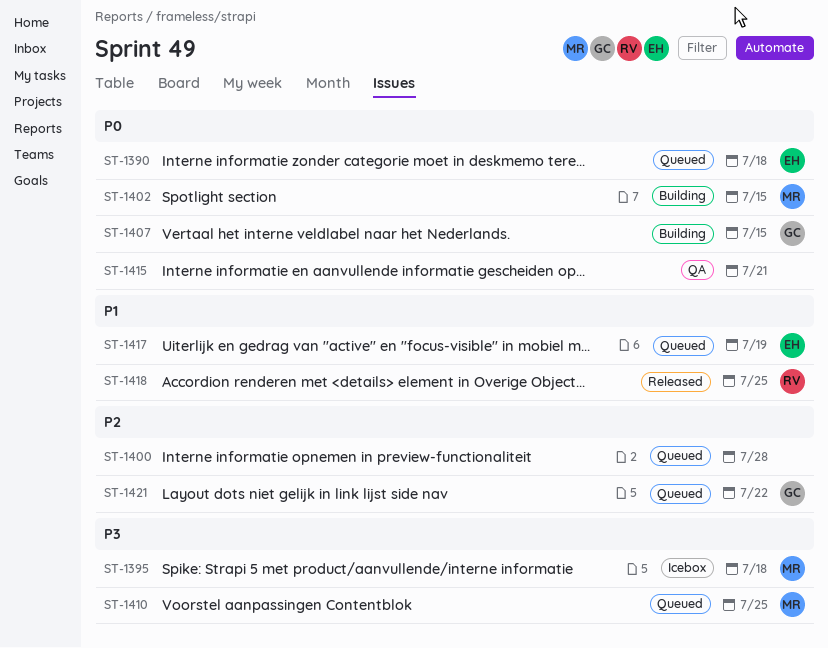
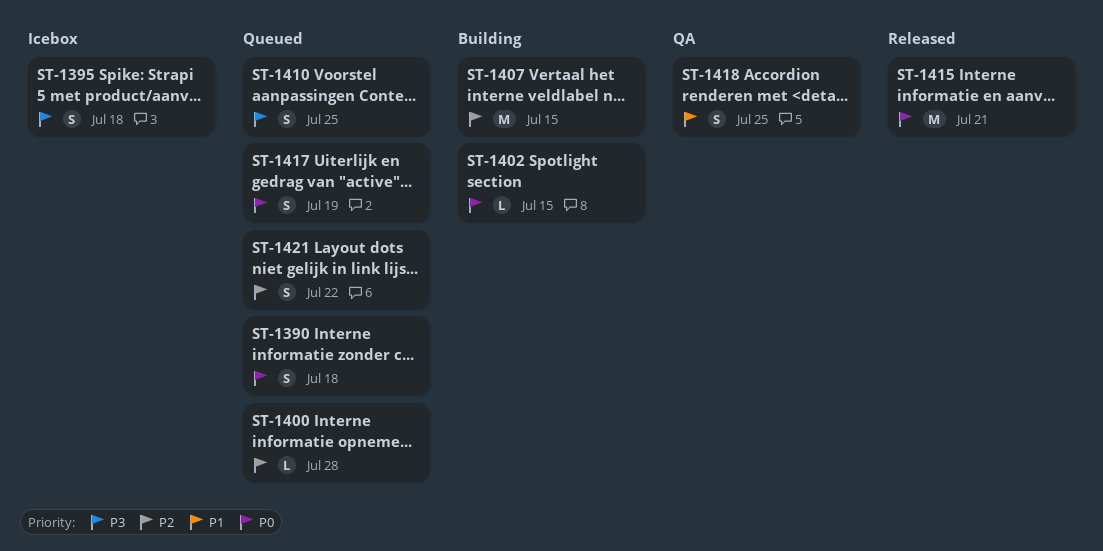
ST-1407, priority: P0 -> P2
ST-1415, status: QA -> Released
ST-1417, priority: P1 -> P0
ST-1418, status: Released -> QA

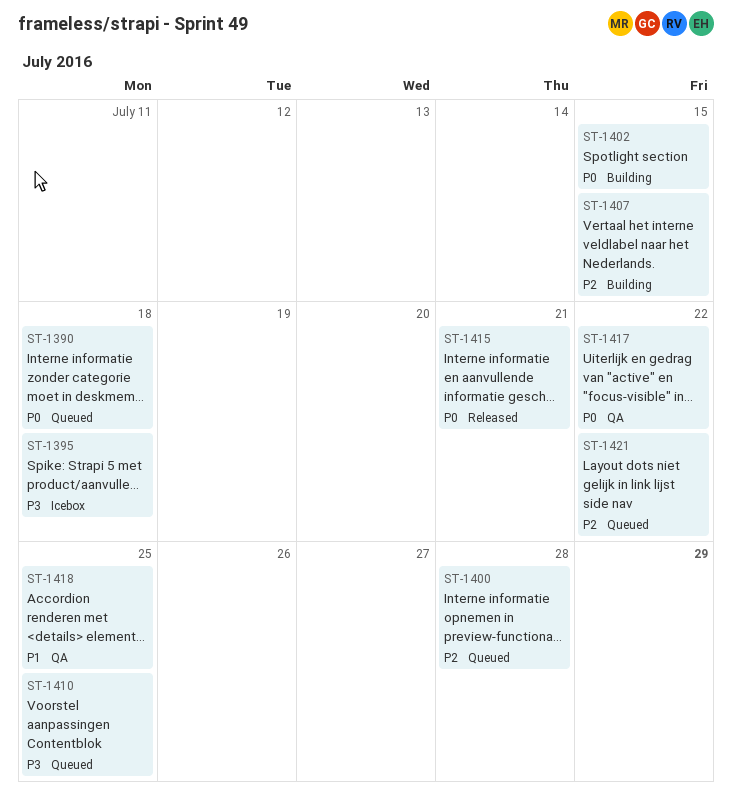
ST-1417, status: Queued -> QA
ST-1417, due: Jul 19 -> Jul 22

